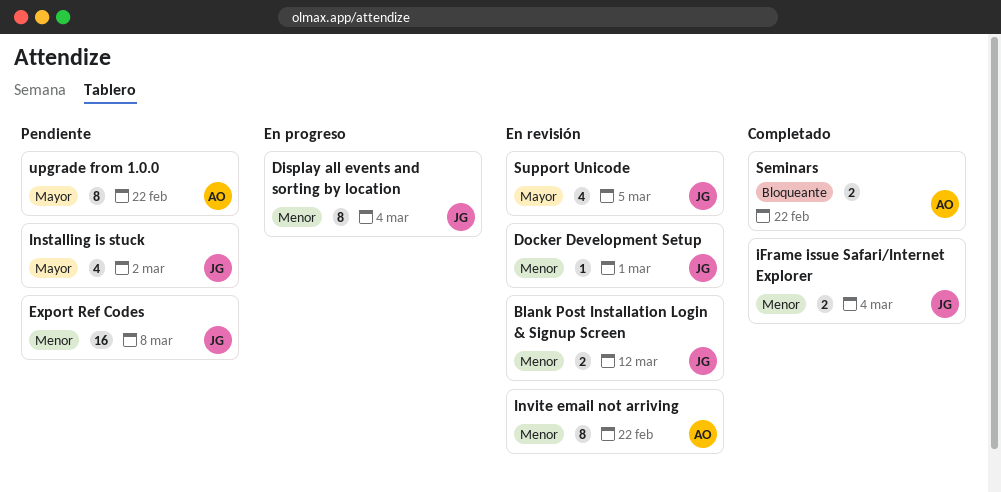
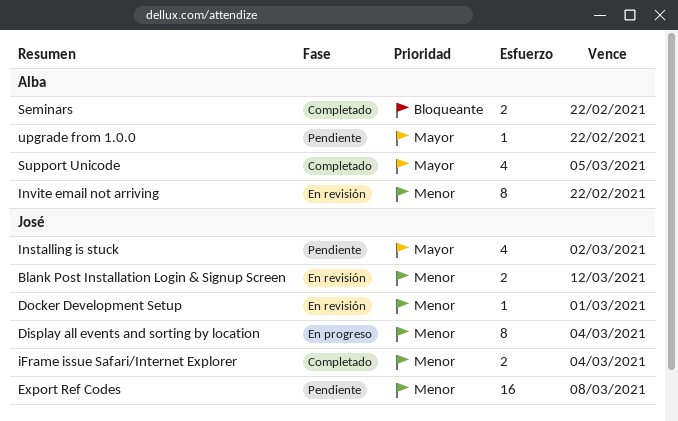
Support Unicode, status: En revisión -> Completado
Support Unicode, owner: José -> Alba
upgrade from 1.0.0, estimate: 8 -> 1

